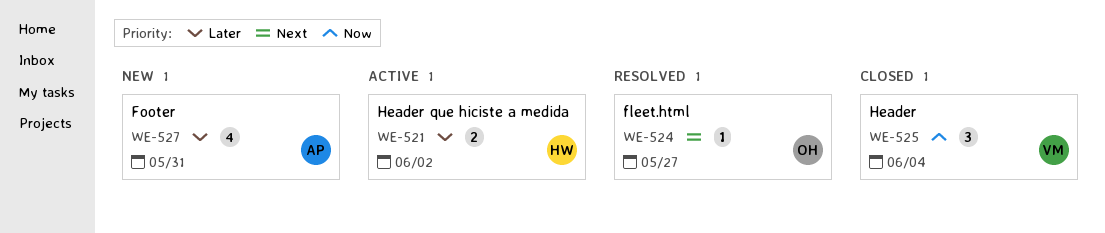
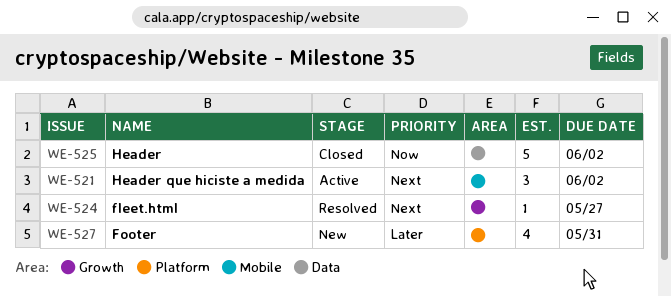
WE-521, priority: Later -> Next
WE-521, estimate: 2 -> 3
WE-525, estimate: 3 -> 5
WE-525, due: Jun 4 -> Jun 2

